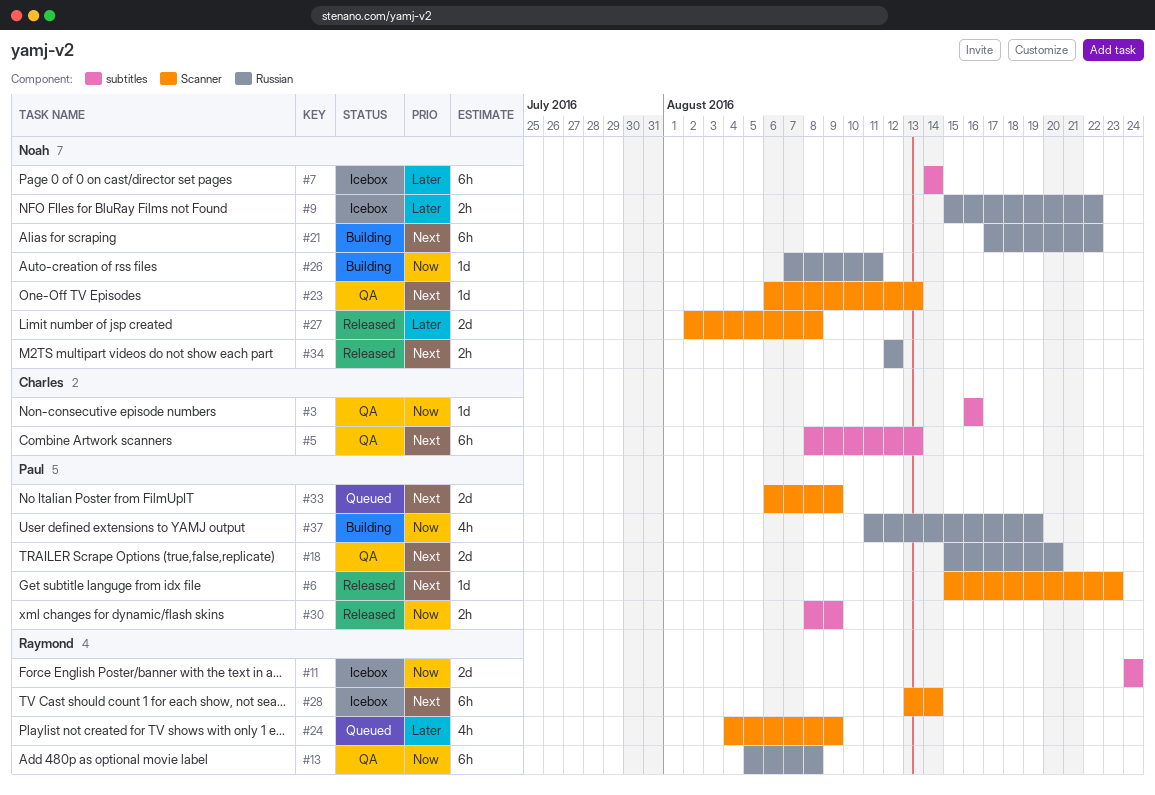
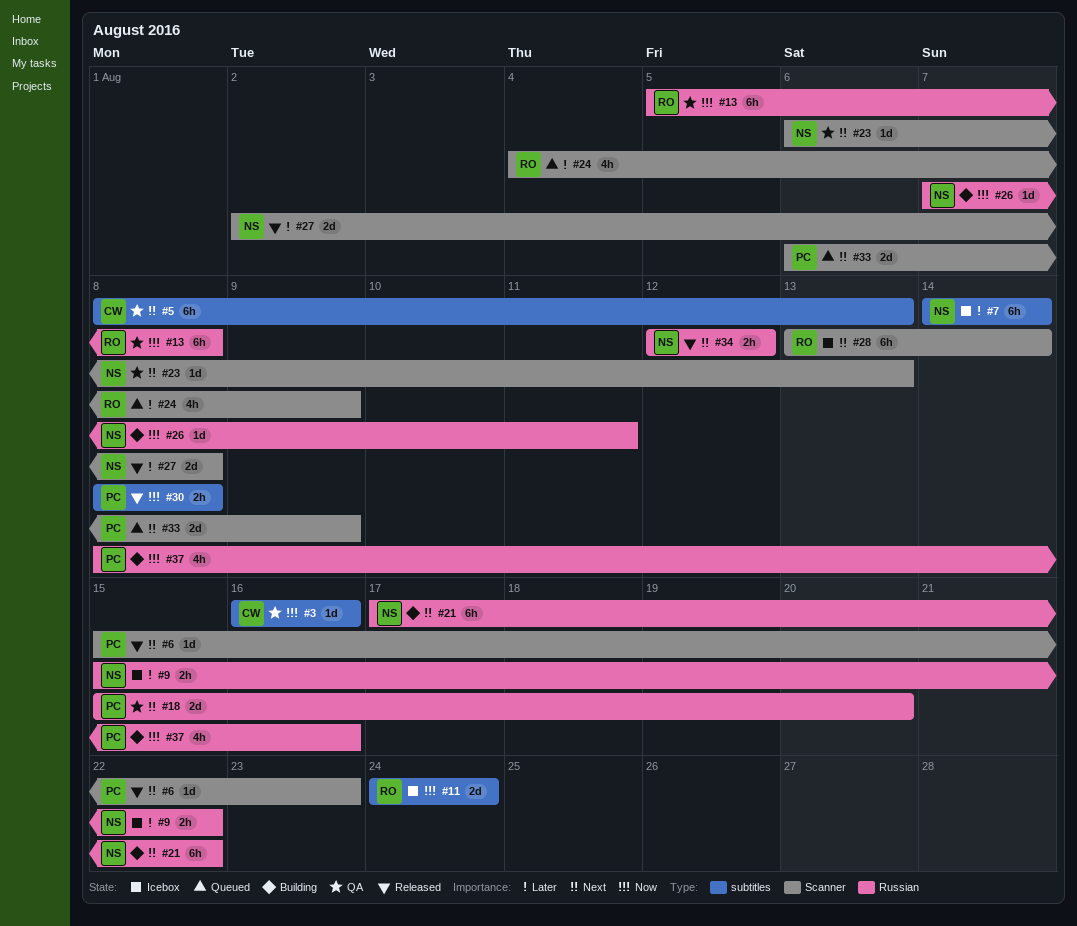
#30, due: Aug 9 -> Aug 8
#37, start: Aug 11 -> Aug 8
#37, due: Aug 19 -> Aug 16

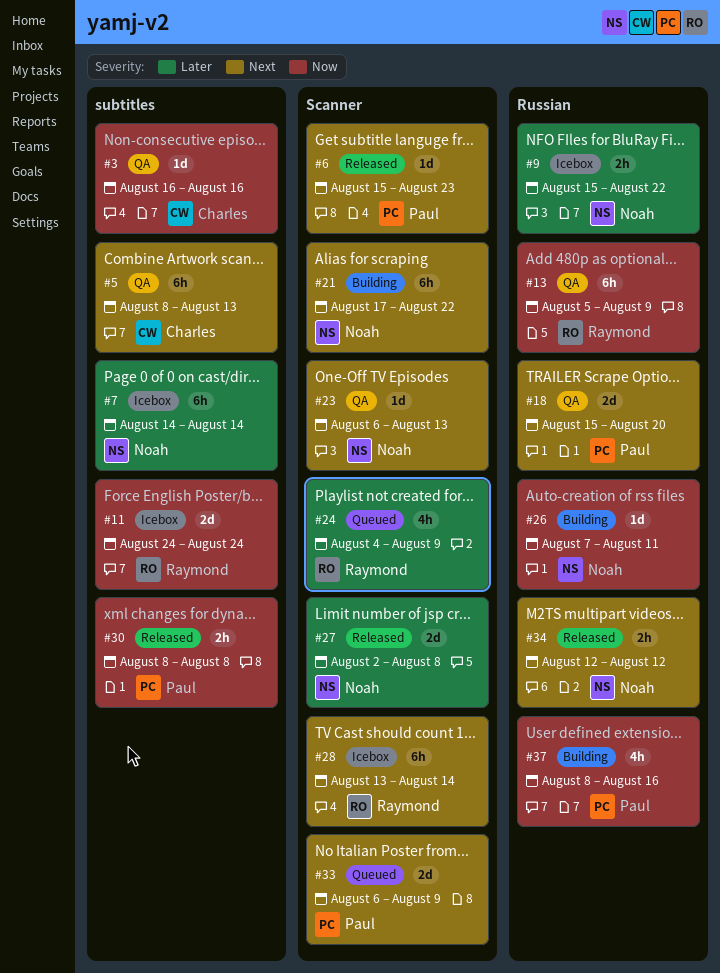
#13, due: Aug 8 -> Aug 9
#21, label: Russian -> Scanner

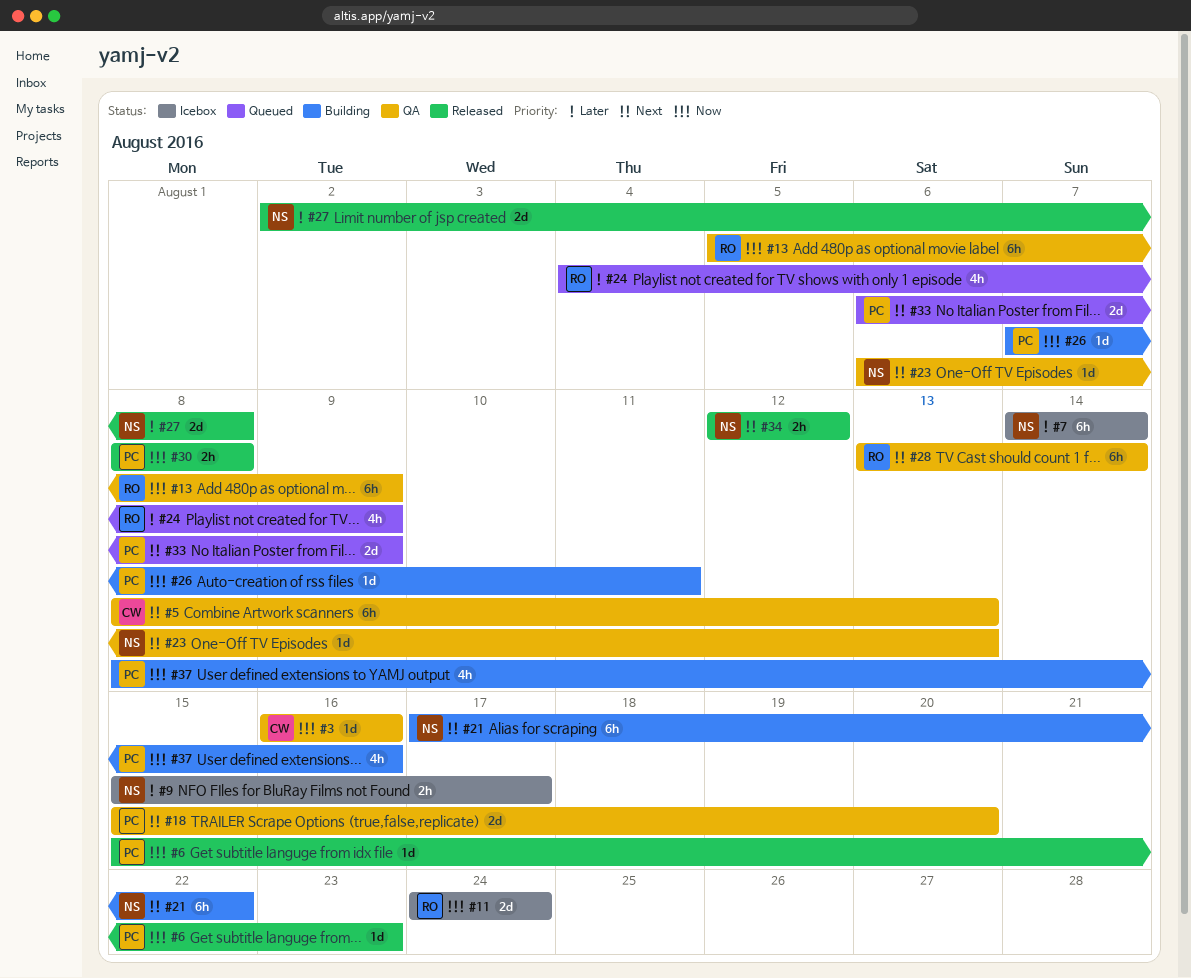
#6, priority: Next -> Now
#9, due: Aug 22 -> Aug 17
#26, owner: Noah -> Paul
#28, status: Icebox -> QA

